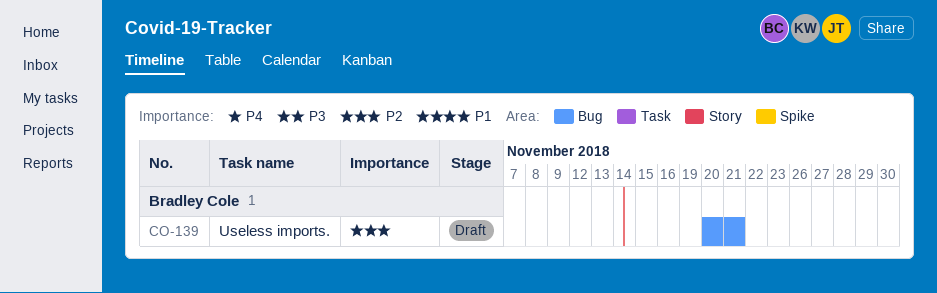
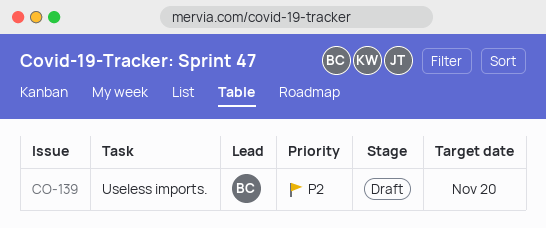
CO-139, due: Nov 21 -> Nov 20

